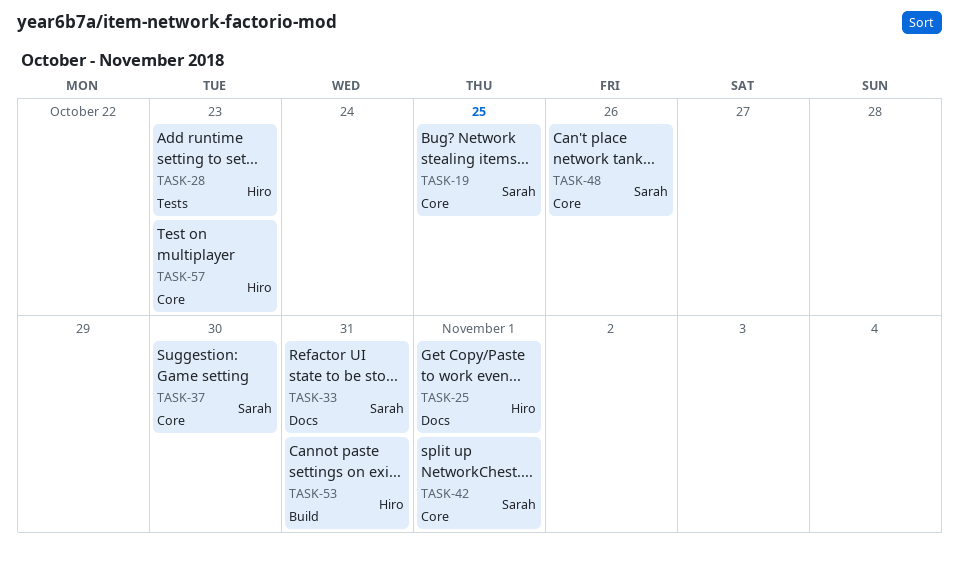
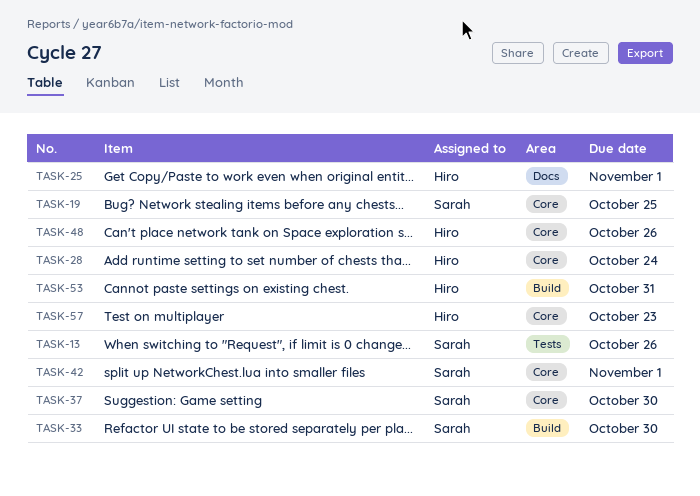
TASK-13: none -> present
TASK-28, label: Tests -> Core
TASK-28, due: Oct 23 -> Oct 24
TASK-33, label: Docs -> Build
TASK-33, due: Oct 31 -> Oct 30
TASK-48, owner: Sarah -> Hiro

